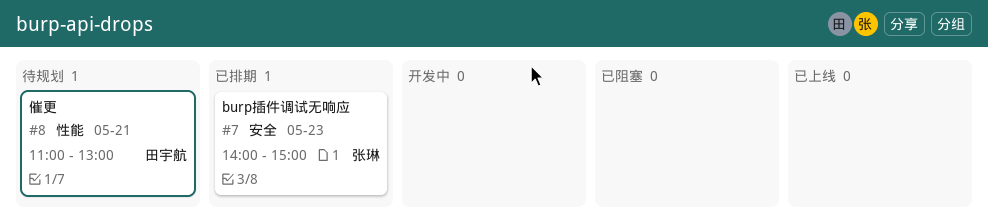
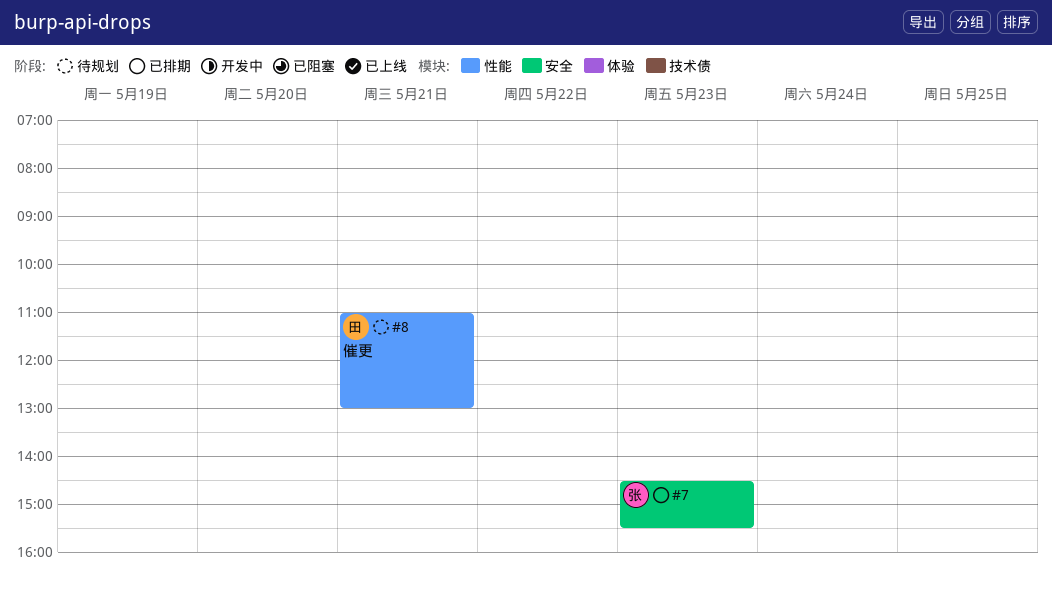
#7, begins: 14:00 -> 14:30
#7, ends: 15:00 -> 15:30

